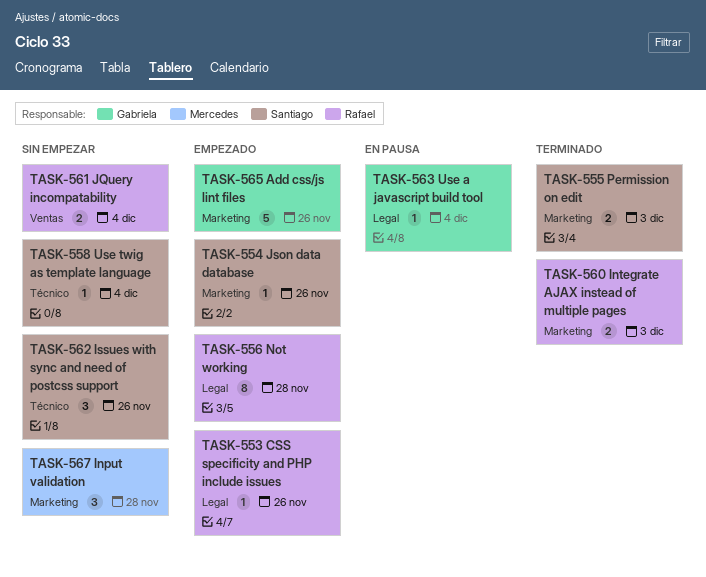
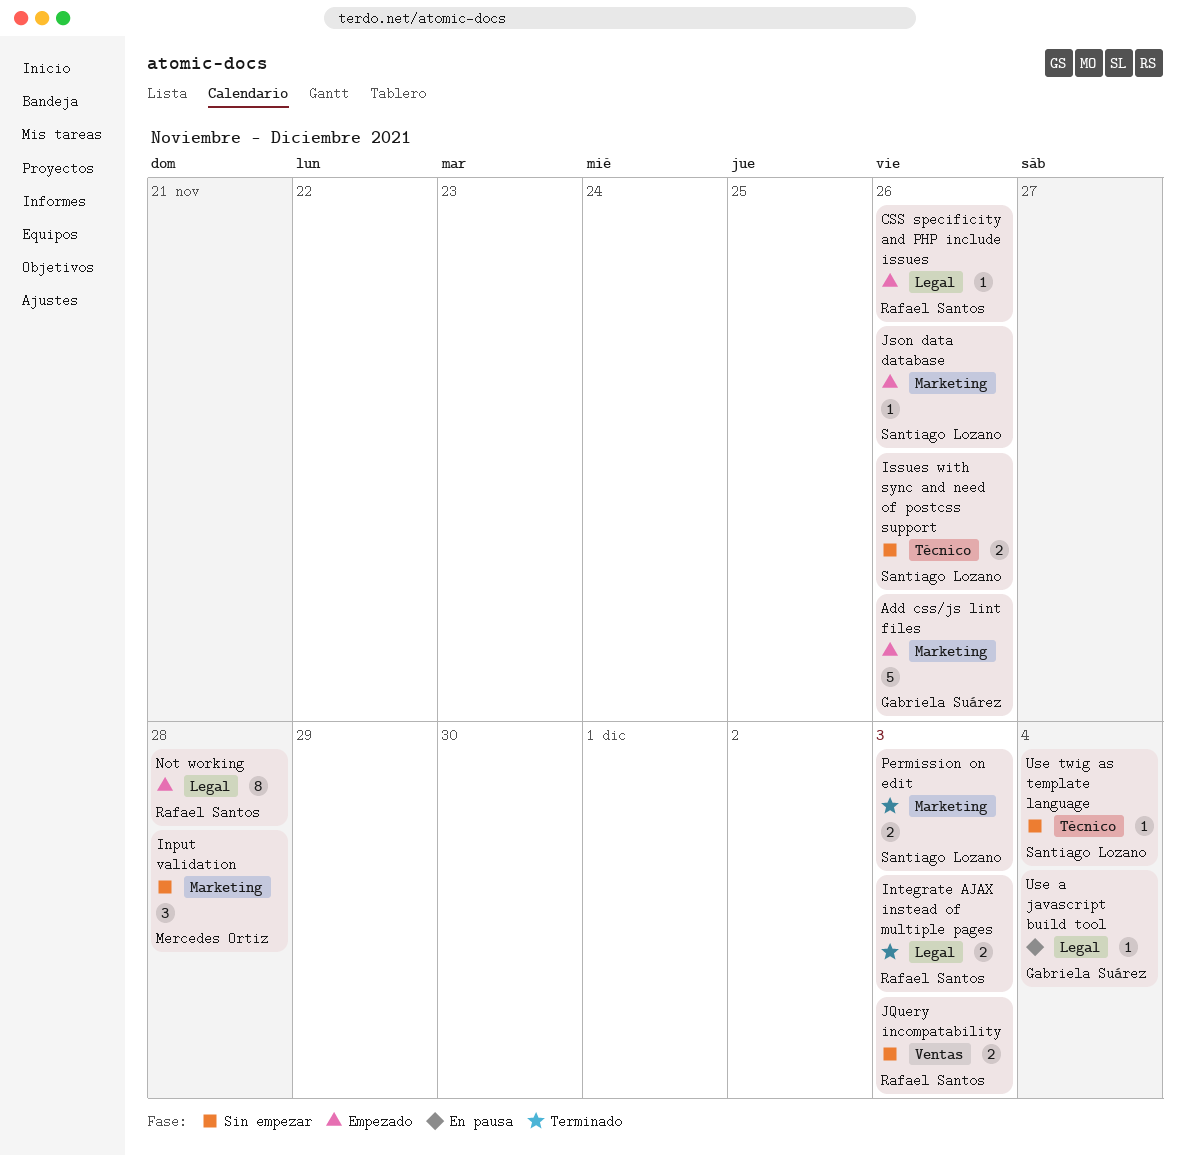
Integrate AJAX instead of multiple pages, label: Marketing -> Legal
Issues with sync and need of postcss support, estimate: 3 -> 2
JQuery incompatability, due: Dec 4 -> Dec 3

